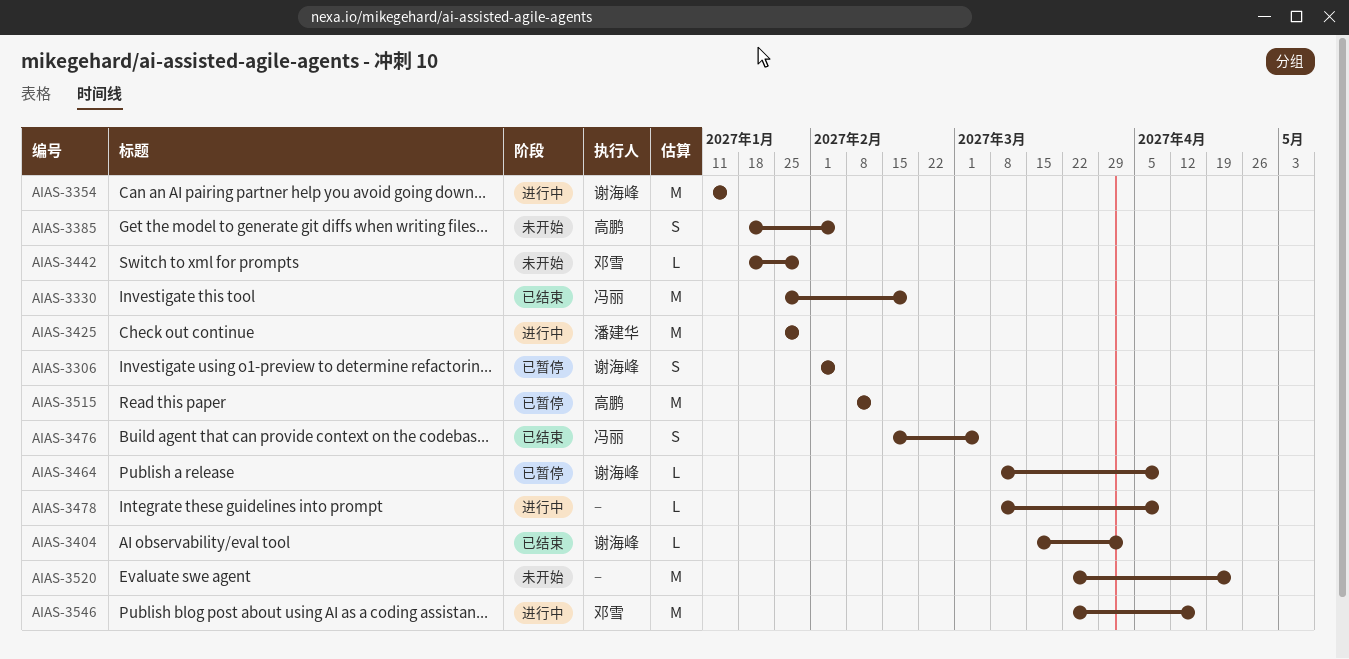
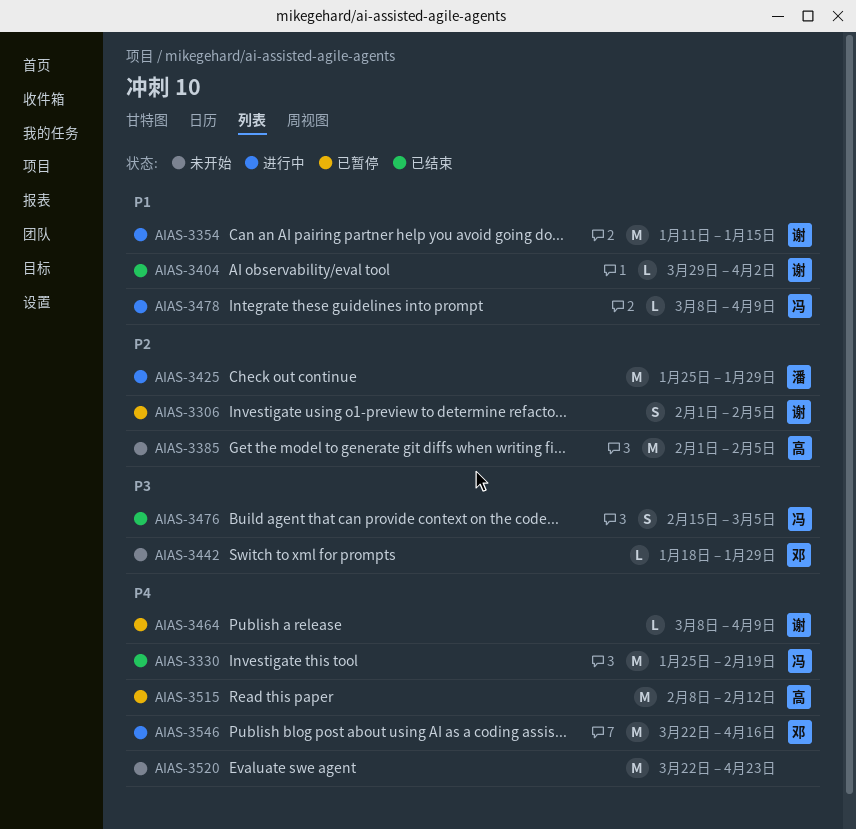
AIAS-3385, estimate: S -> M
AIAS-3385, start: Jan 18 -> Feb 1
AIAS-3404, start: Mar 15 -> Mar 29
AIAS-3478, owner: none -> 冯丽

